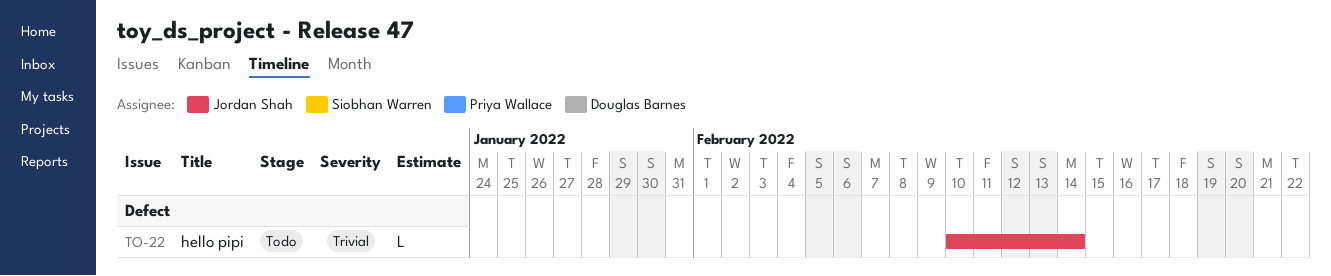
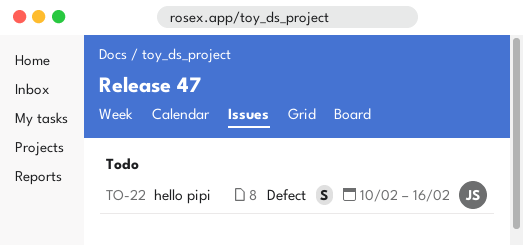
TO-22, estimate: L -> S
TO-22, due: Feb 14 -> Feb 16

